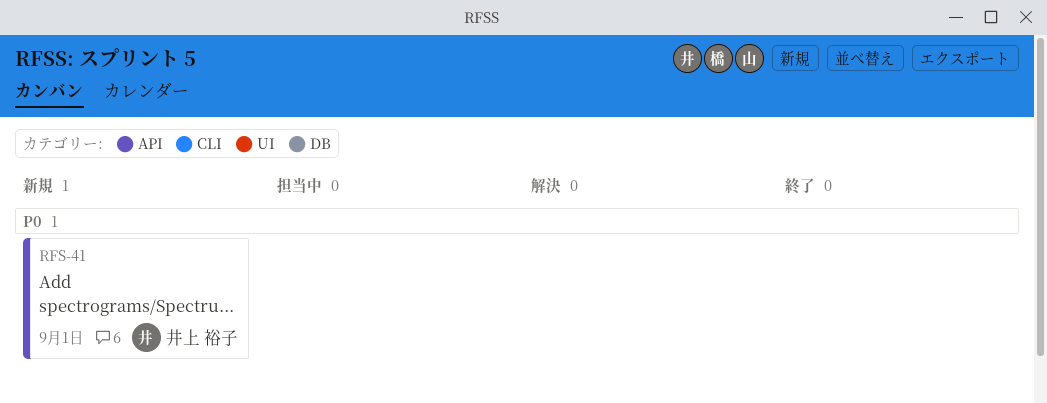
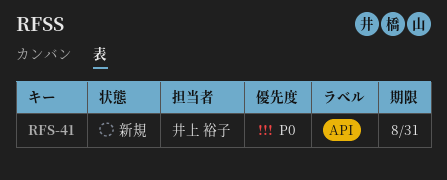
RFS-41, due: Sep 1 -> Aug 31

